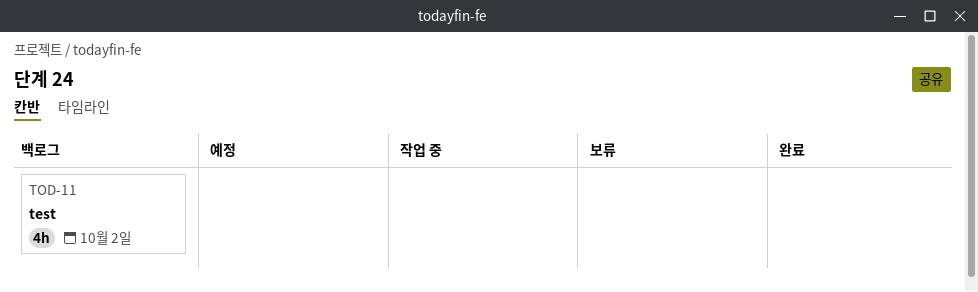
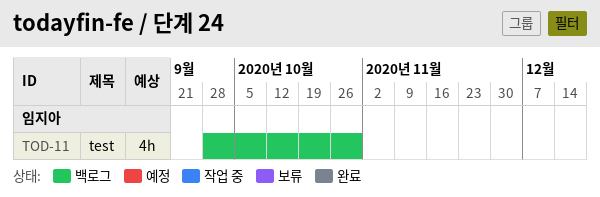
TOD-11, due: Oct 2 -> Oct 30

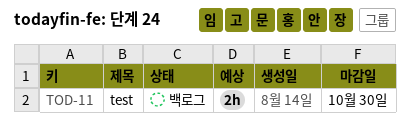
TOD-11, estimate: 4h -> 2h

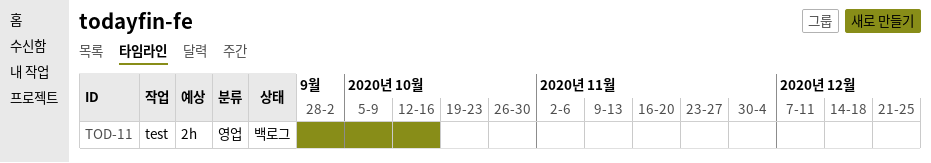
TOD-11, due: Oct 30 -> Oct 16

